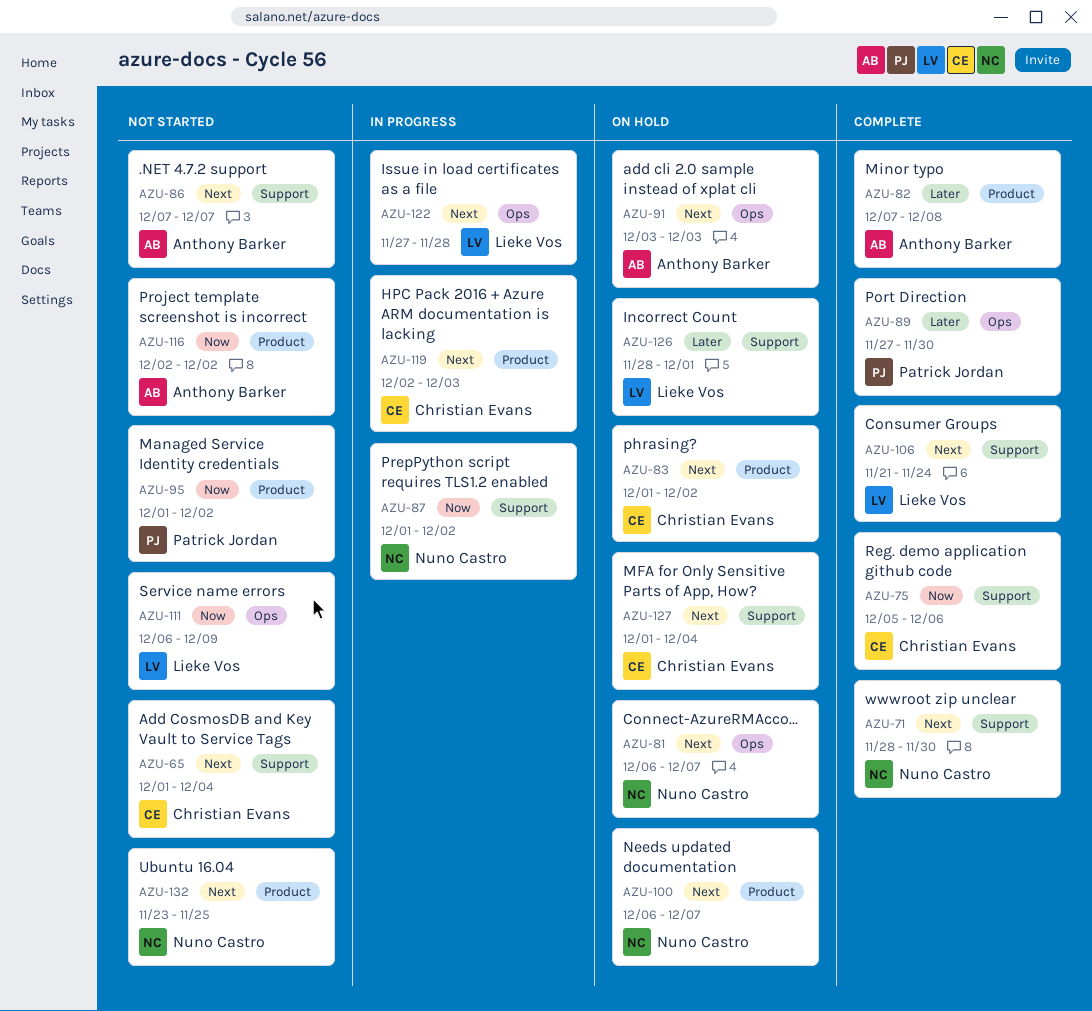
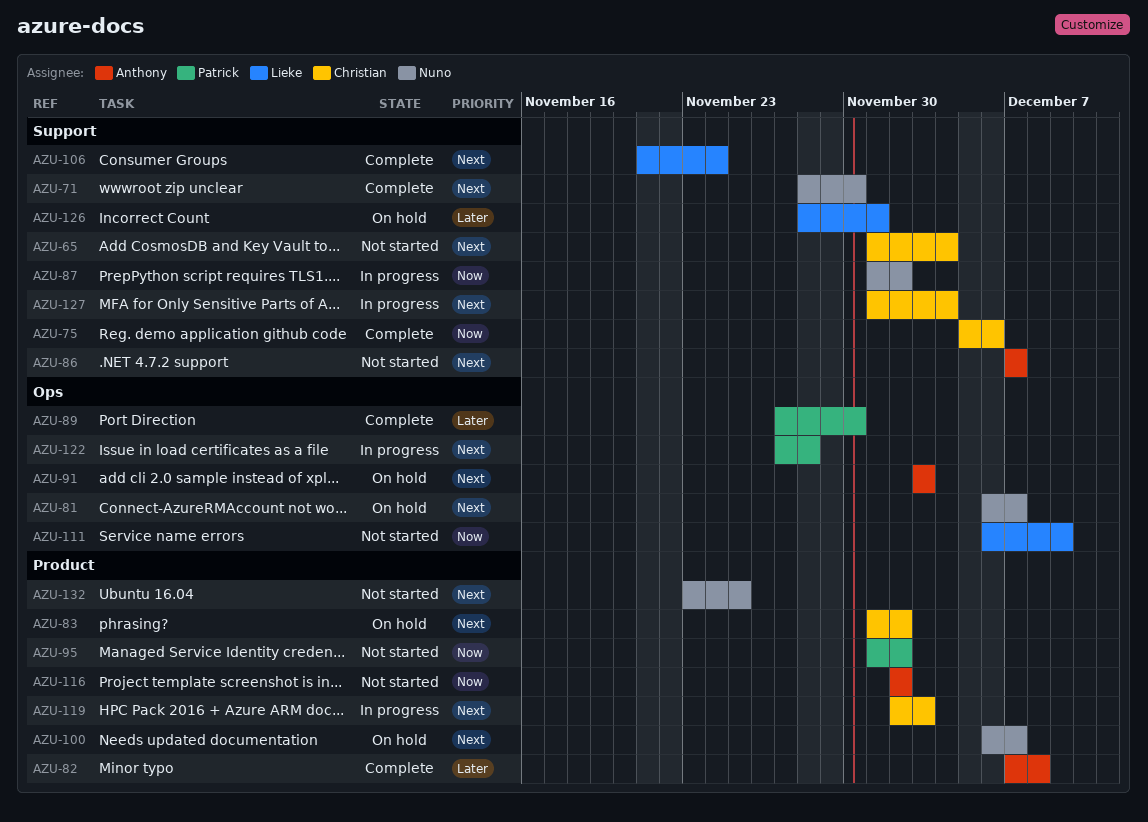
AZU-122, owner: Lieke Vos -> Patrick Jordan
AZU-127, status: On hold -> In progress

